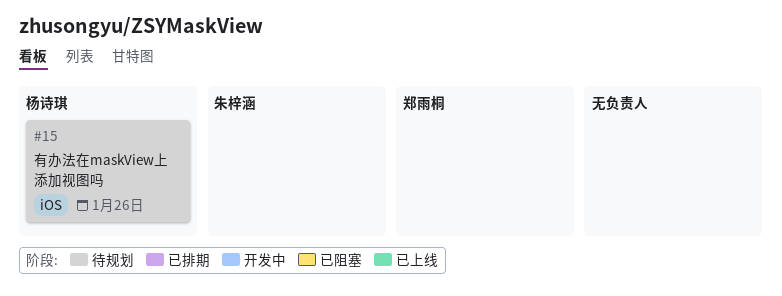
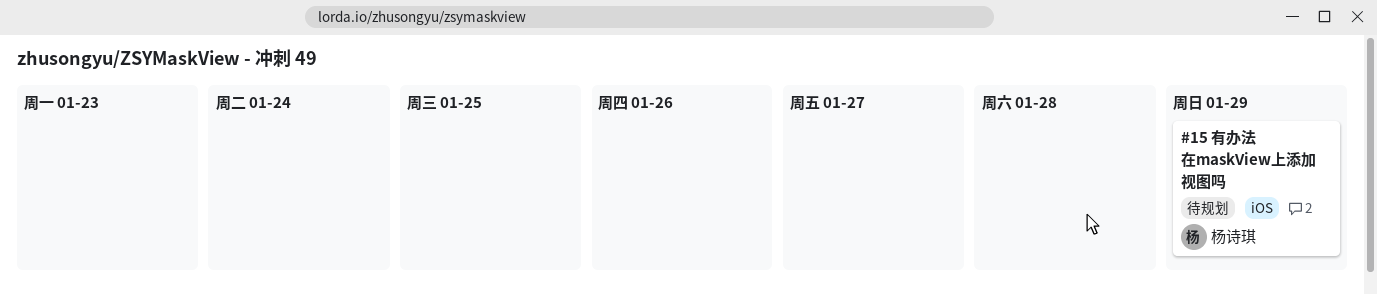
#15, due: Jan 26 -> Jan 29

